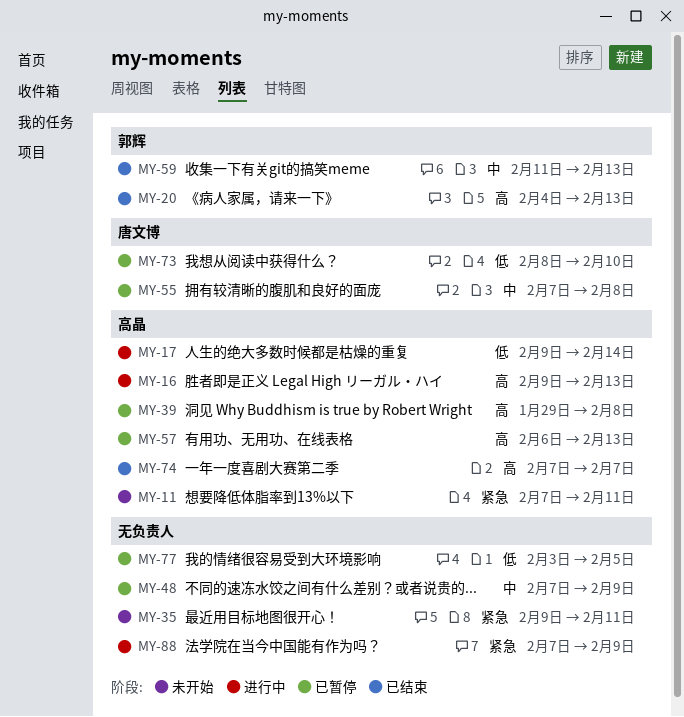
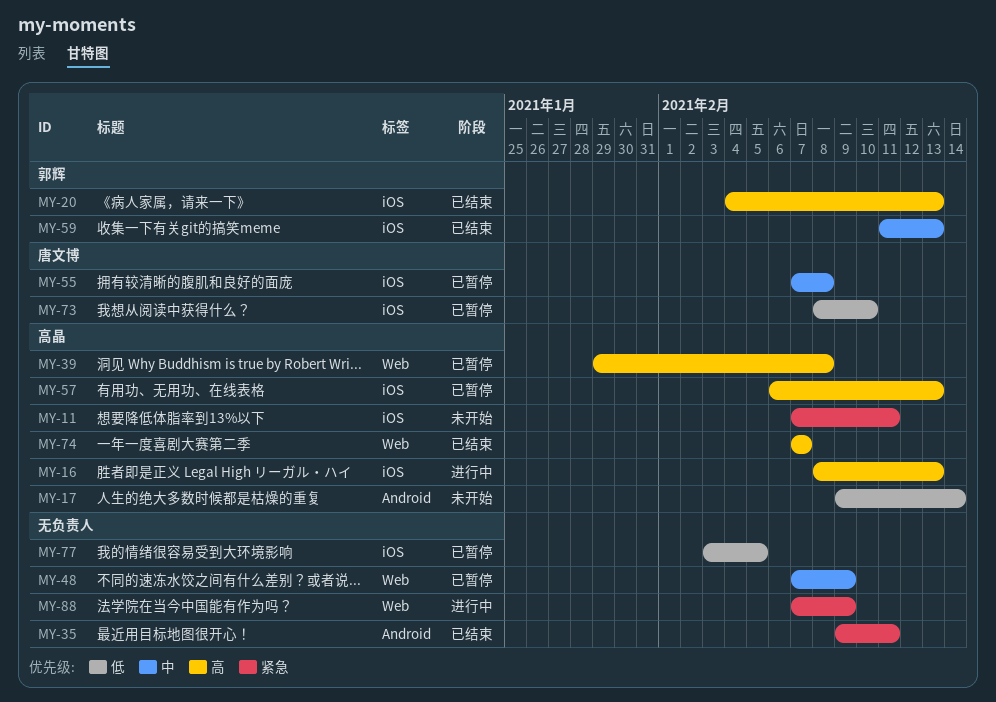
MY-16, start: Feb 9 -> Feb 8
MY-17, status: 进行中 -> 未开始
MY-35, status: 未开始 -> 已结束

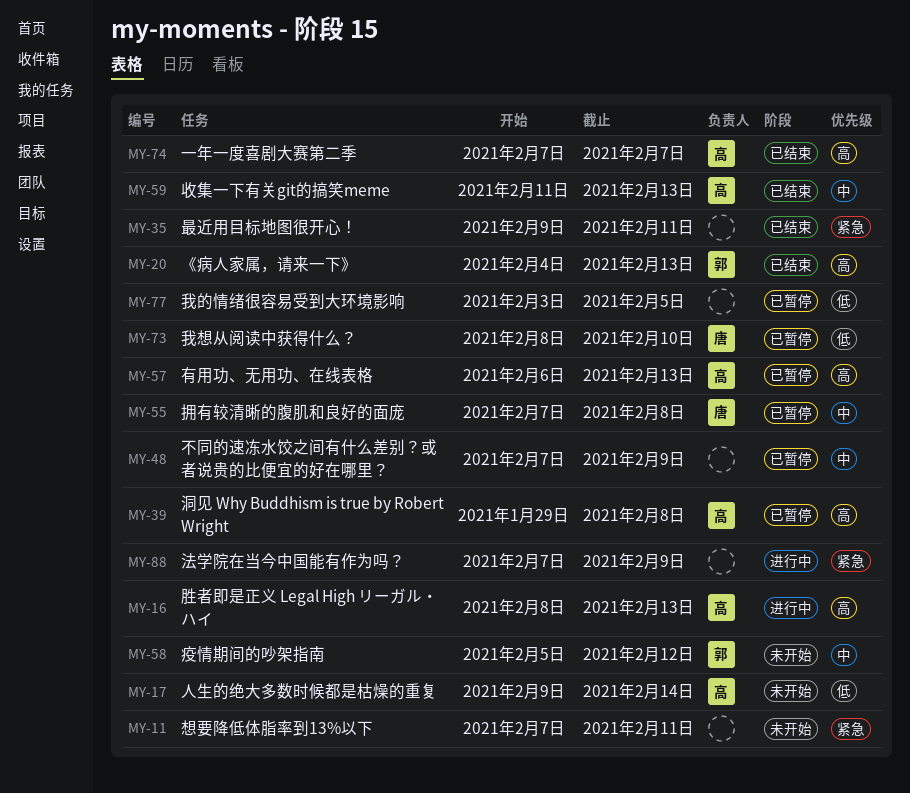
MY-11, owner: 高晶 -> none
MY-58: none -> present
MY-59, owner: 郭辉 -> 高晶

